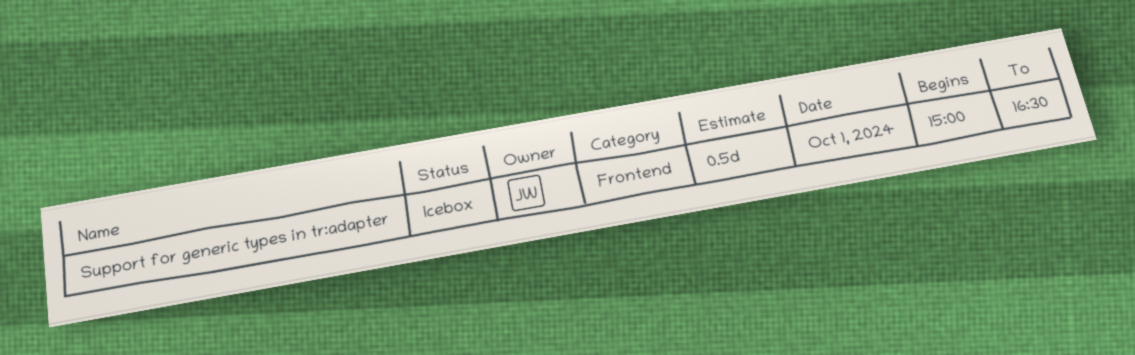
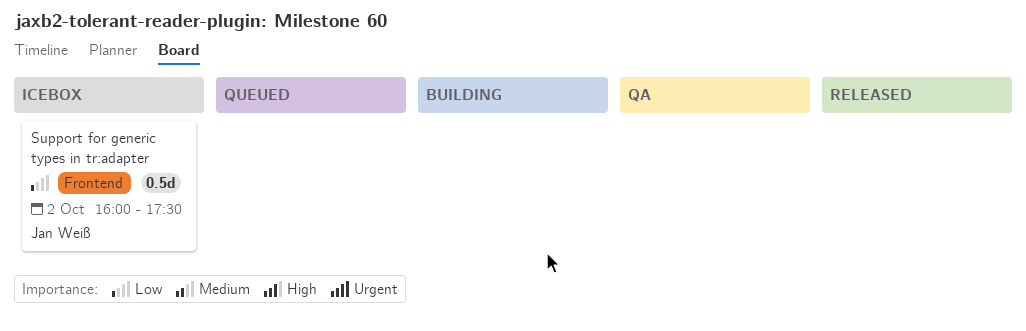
Support for generic types in tr:adapter, day: Oct 1 -> Oct 2
Support for generic types in tr:adapter, begins: 15:00 -> 16:00
Support for generic types in tr:adapter, ends: 16:30 -> 17:30

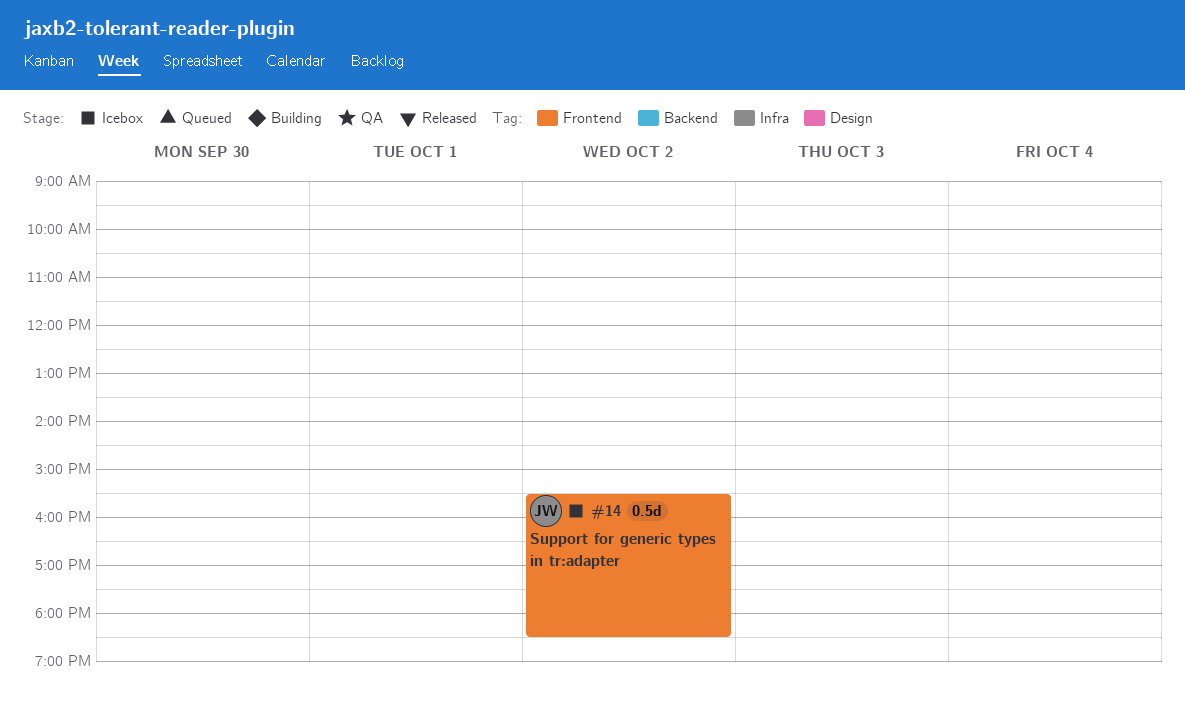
Support for generic types in tr:adapter, begins: 16:00 -> 15:30
Support for generic types in tr:adapter, ends: 17:30 -> 18:30

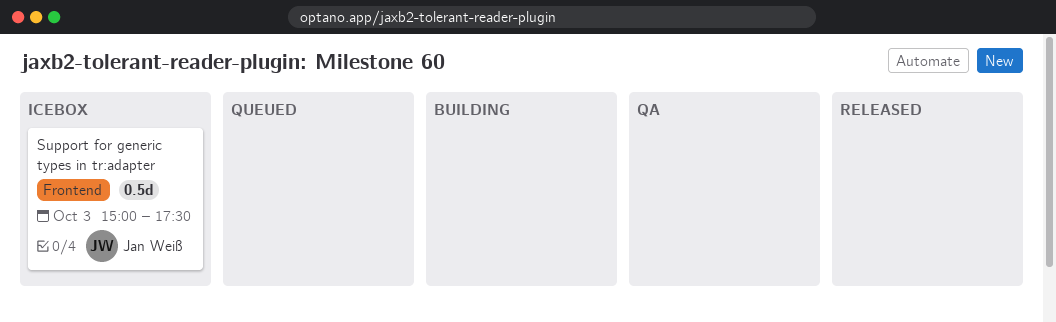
Support for generic types in tr:adapter, day: Oct 2 -> Oct 3
Support for generic types in tr:adapter, begins: 15:30 -> 15:00
Support for generic types in tr:adapter, ends: 18:30 -> 17:30

